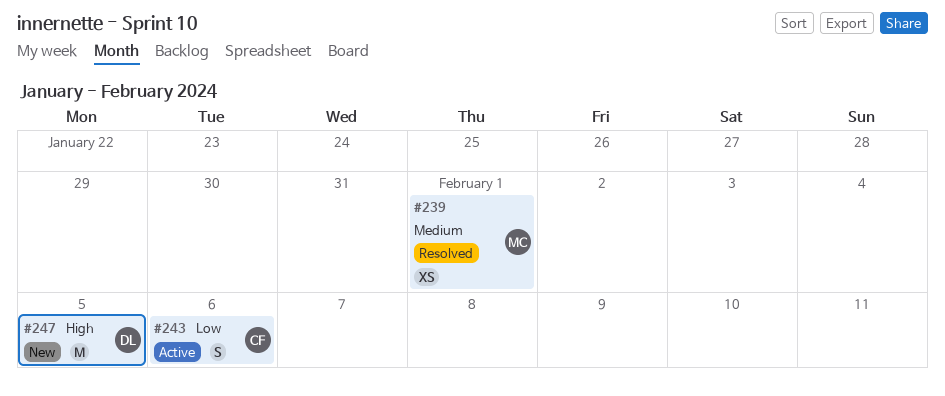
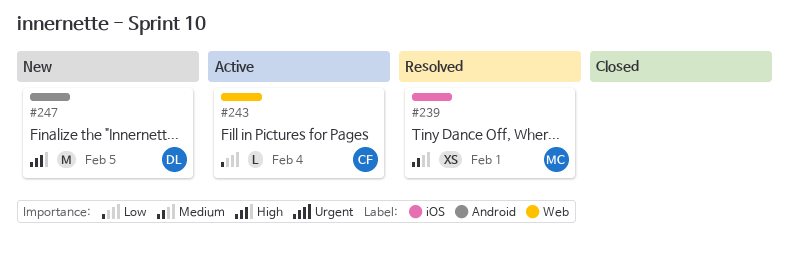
#243, estimate: S -> L
#243, due: Feb 6 -> Feb 4

